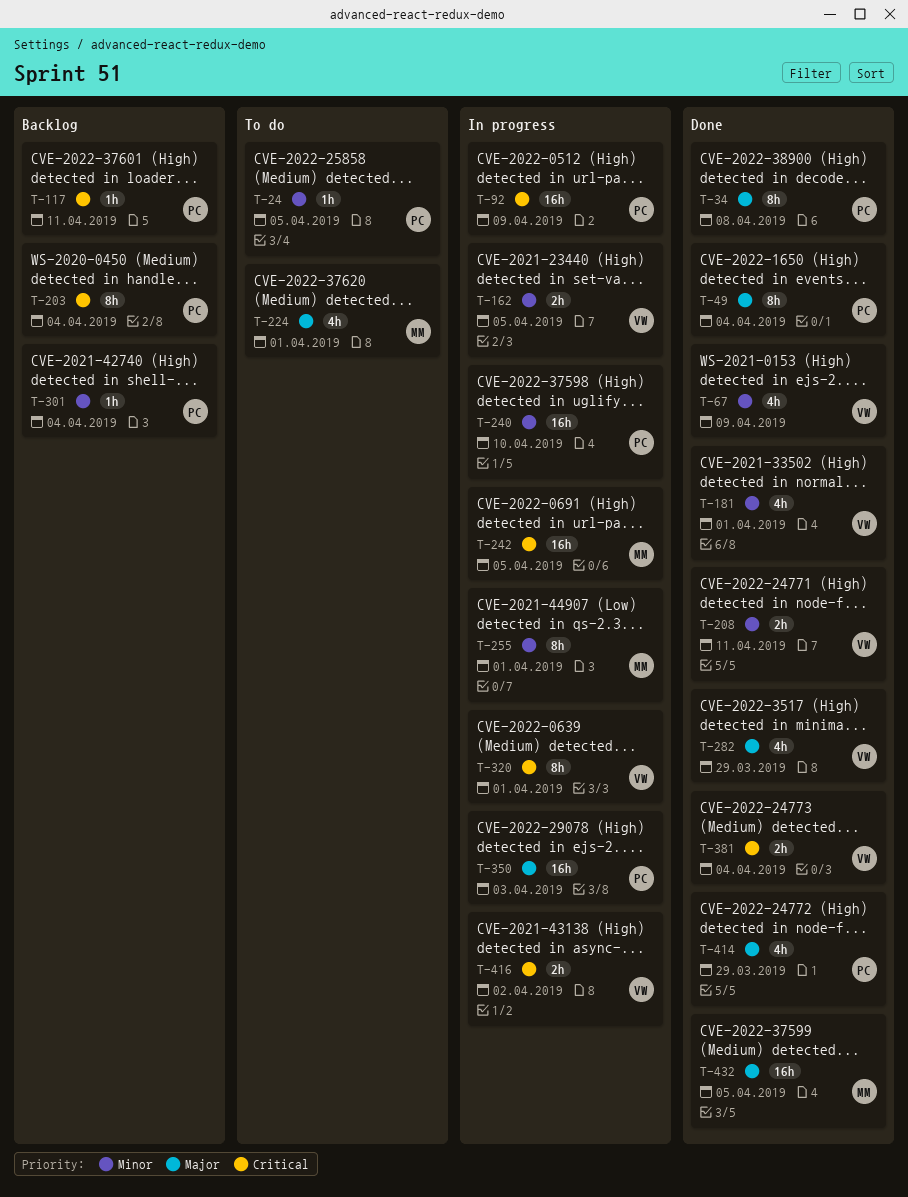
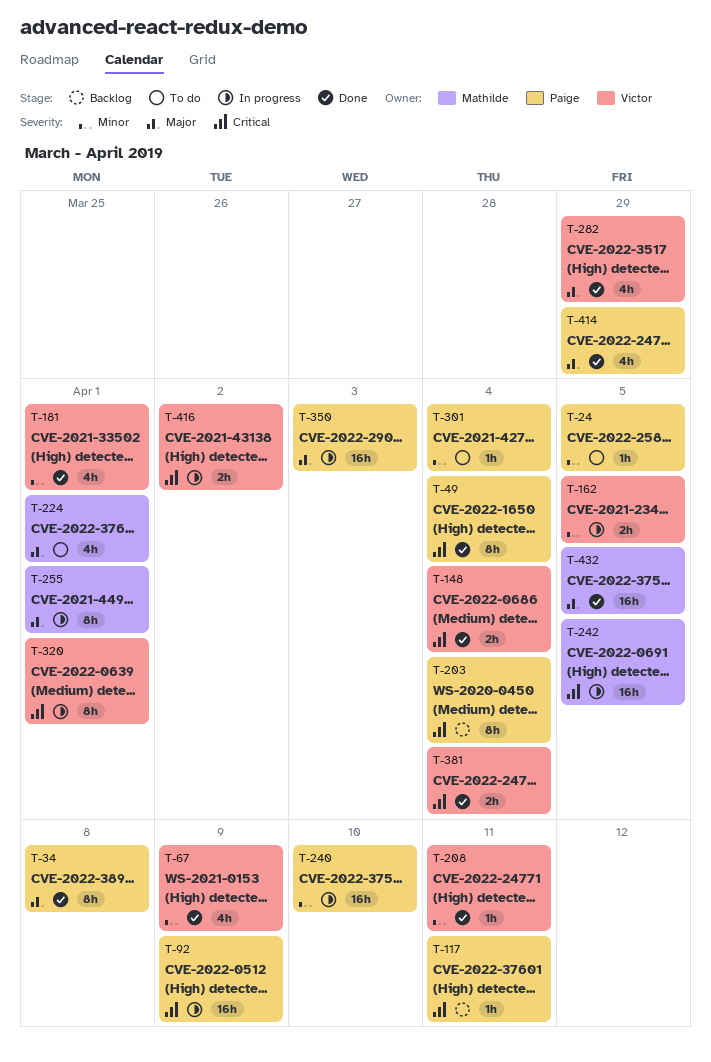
T-49, priority: Major -> Critical
T-148: none -> present
T-208, estimate: 2h -> 1h
T-255, priority: Minor -> Major
T-301, status: Backlog -> To do

